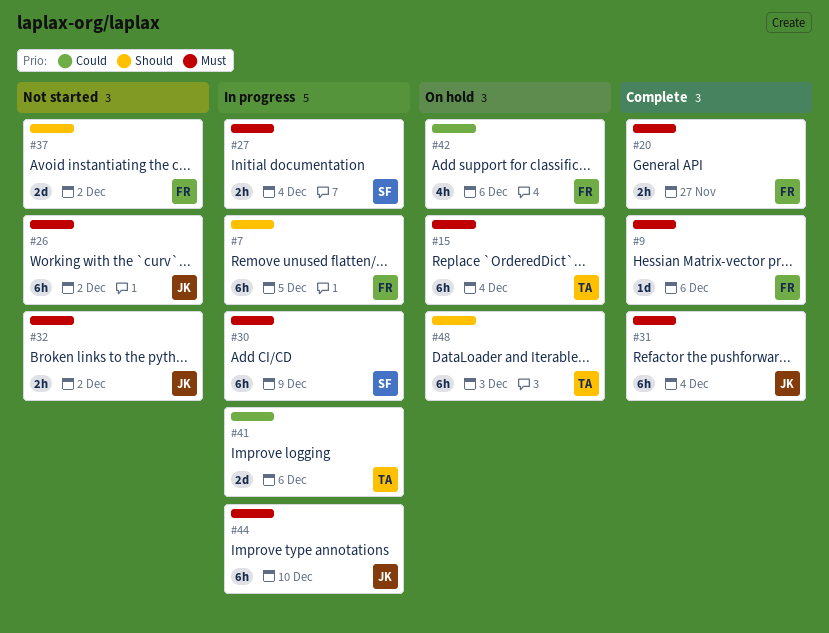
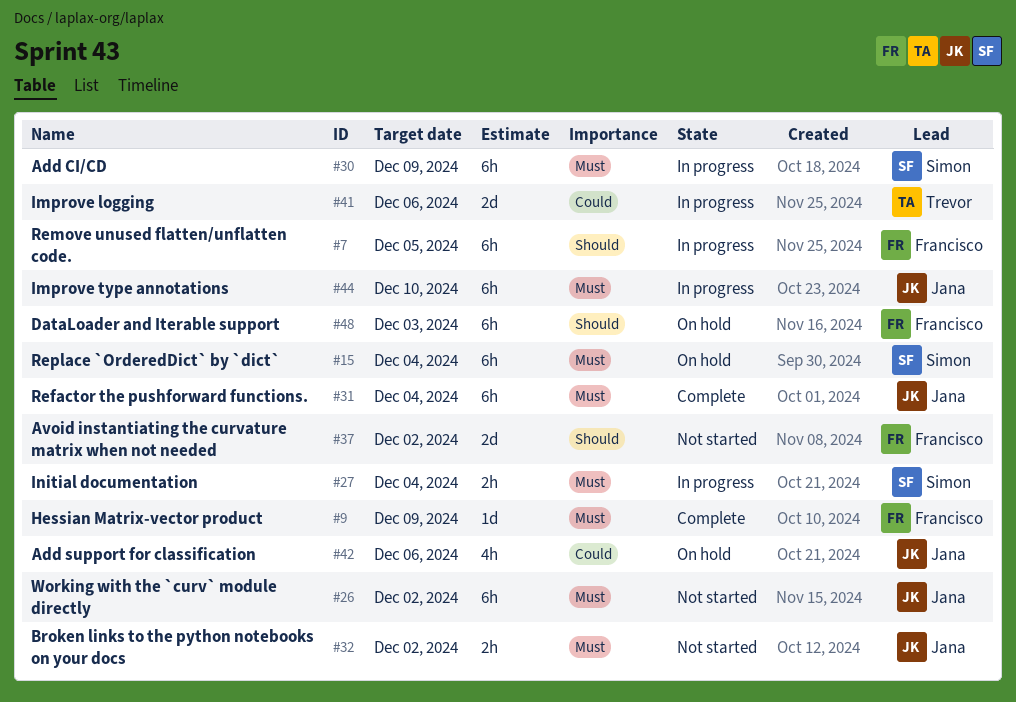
#9, due: Dec 6 -> Dec 9
#15, owner: Trevor -> Simon
#20: present -> none
#42, owner: Francisco -> Jana
#48, owner: Trevor -> Francisco

